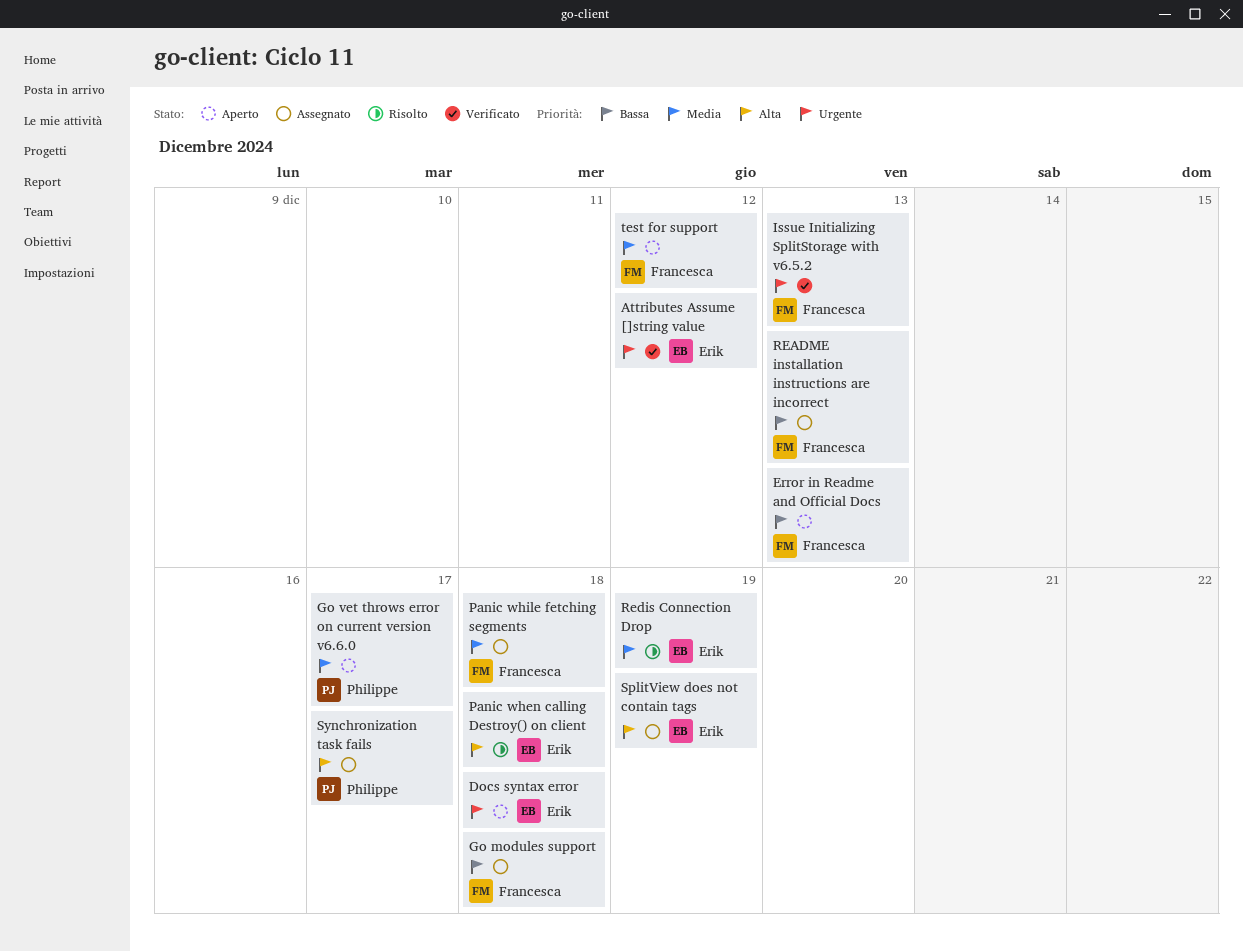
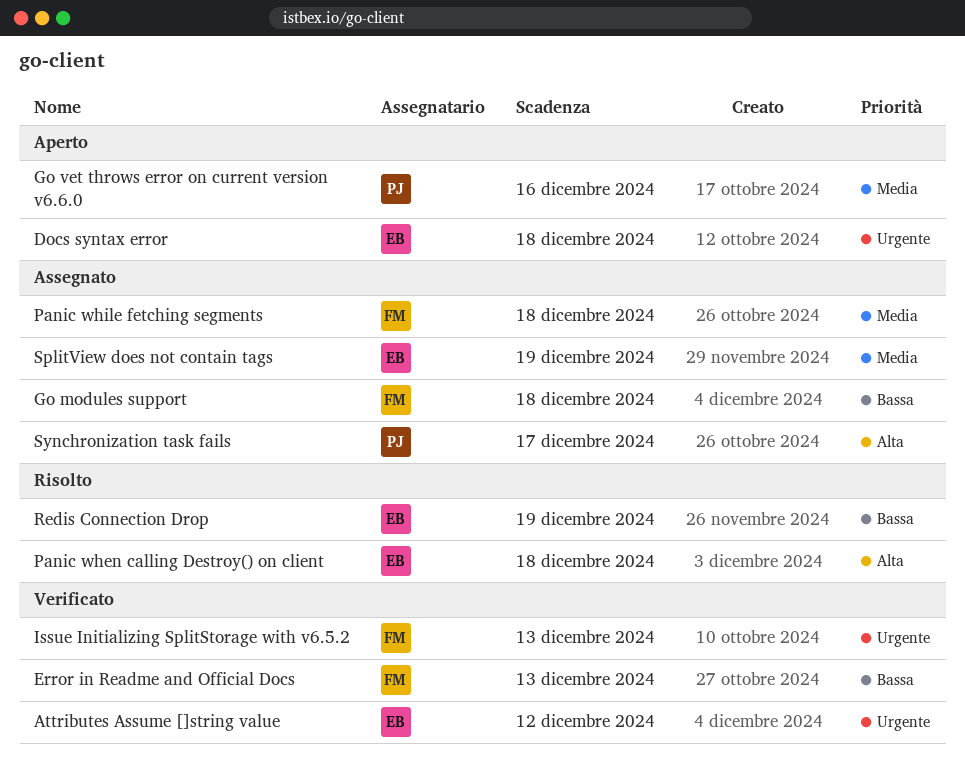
Error in Readme and Official Docs, status: Aperto -> Verificato
Go vet throws error on current version v6.6.0, due: Dec 17 -> Dec 16
README installation instructions are incorrect: present -> none
Redis Connection Drop, priority: Media -> Bassa
SplitView does not contain tags, priority: Alta -> Media
test for support: present -> none

